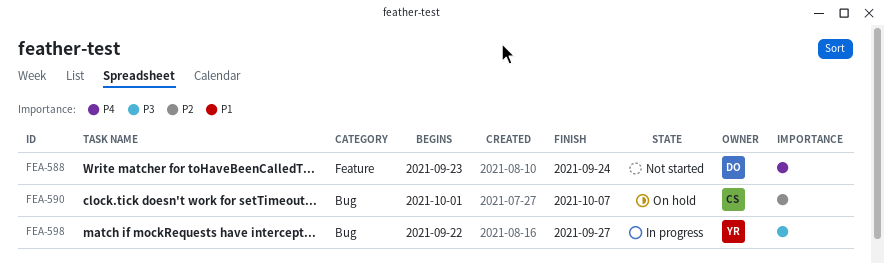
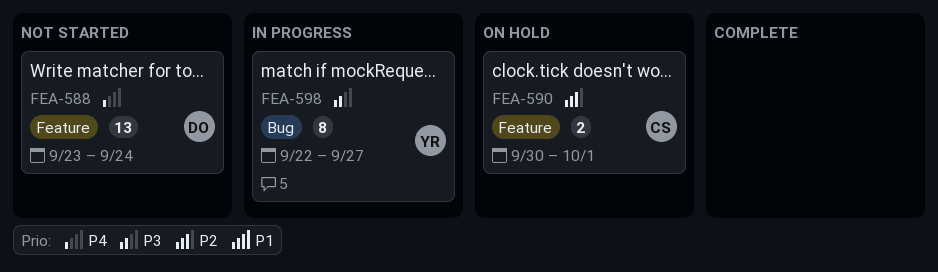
FEA-590, label: Bug -> Feature
FEA-590, start: Oct 1 -> Sep 30
FEA-590, due: Oct 7 -> Oct 1

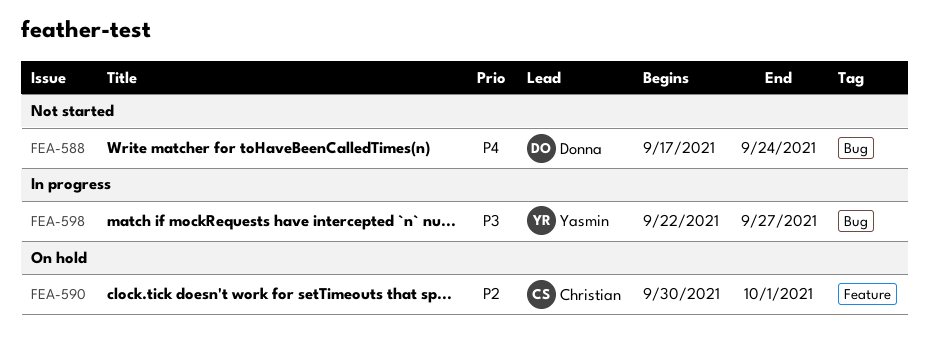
FEA-588, label: Feature -> Bug
FEA-588, start: Sep 23 -> Sep 17

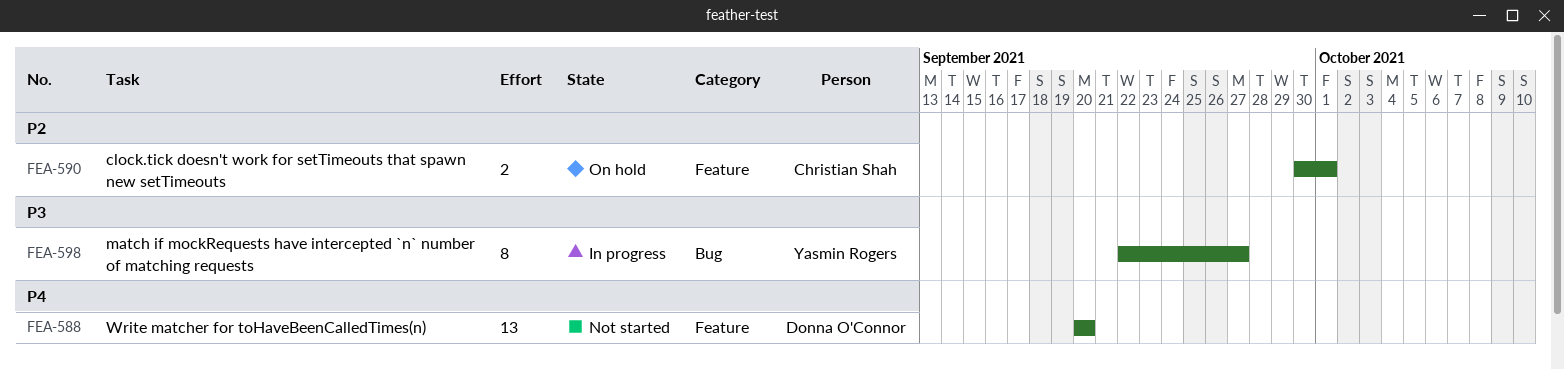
FEA-588, label: Bug -> Feature
FEA-588, start: Sep 17 -> Sep 20
FEA-588, due: Sep 24 -> Sep 20

